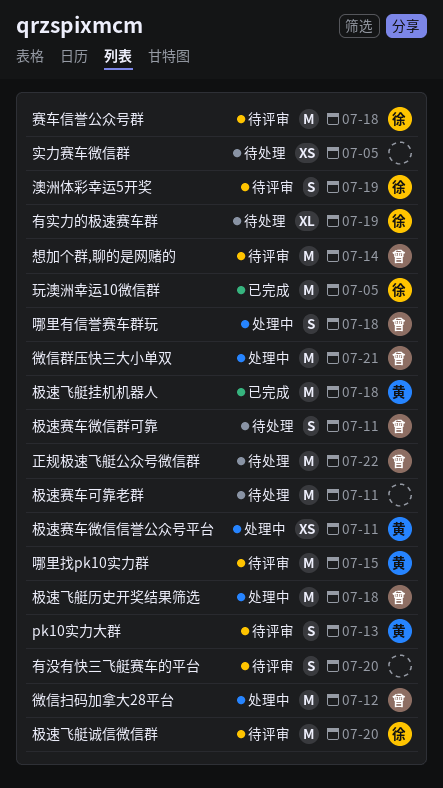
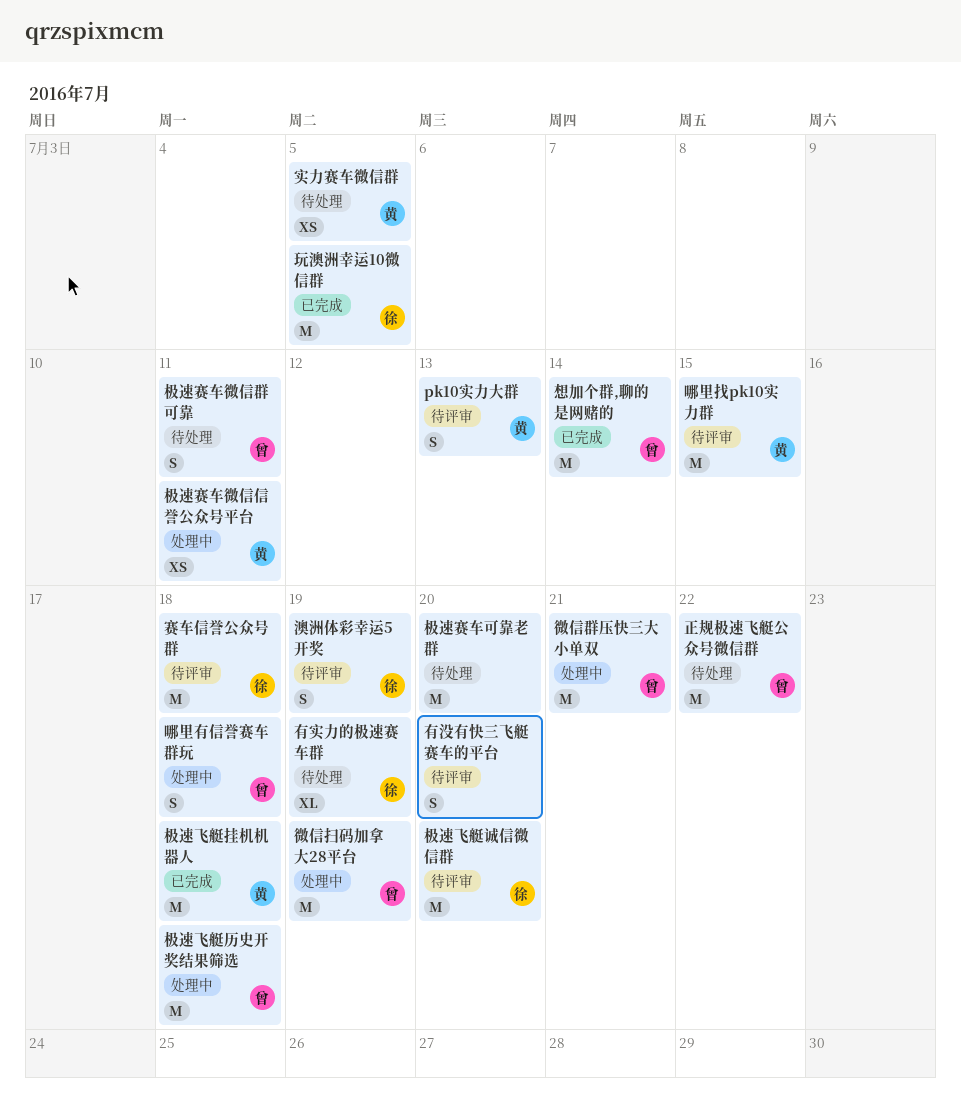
实力赛车微信群, owner: none -> 黄
微信扫码加拿大28平台, due: Jul 12 -> Jul 19
想加个群,聊的是网赌的, status: 待评审 -> 已完成
极速赛车可靠老群, due: Jul 11 -> Jul 20

